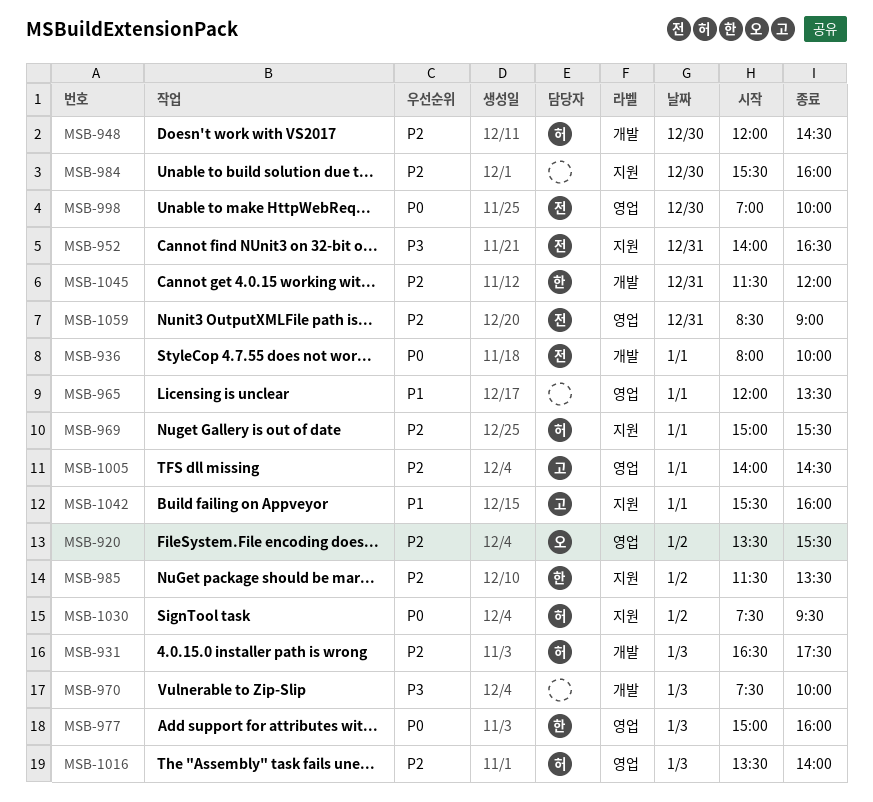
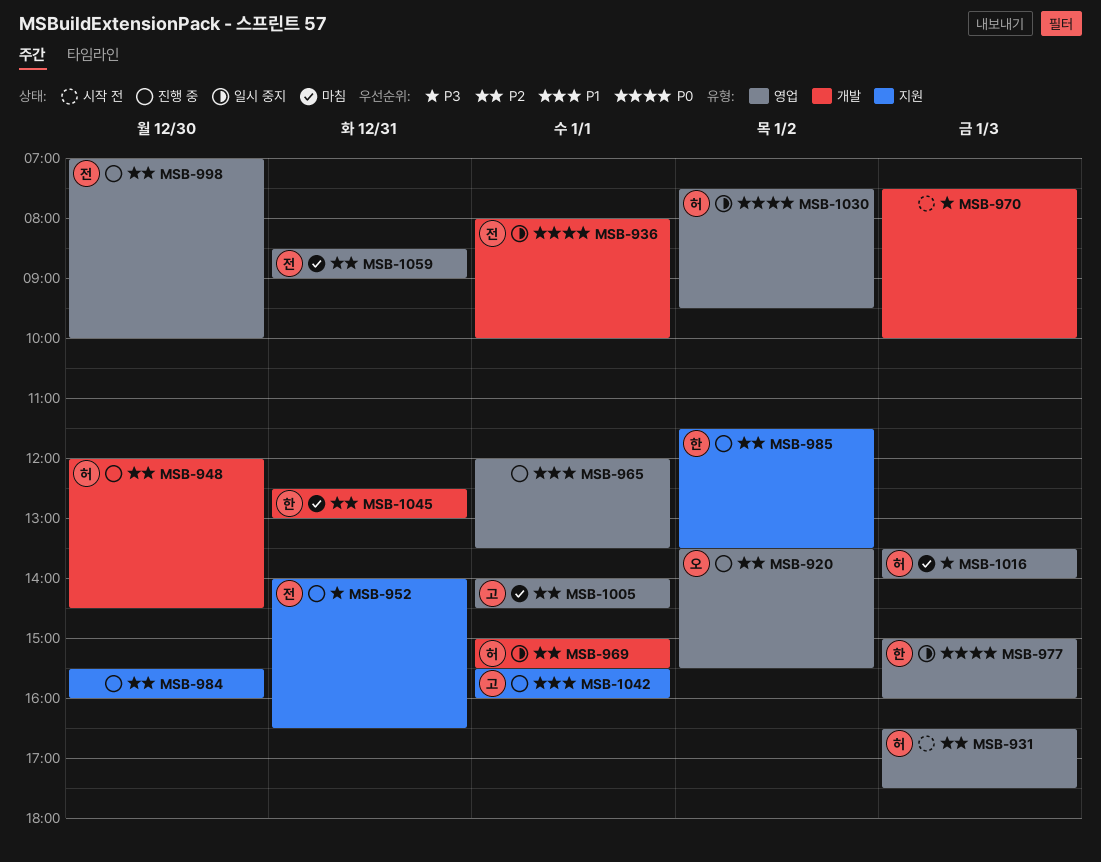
MSB-931, label: 개발 -> 영업
MSB-969, label: 지원 -> 개발
MSB-998, priority: P0 -> P2
MSB-1016, priority: P2 -> P3
MSB-1030, label: 지원 -> 영업
MSB-1045, begins: 11:30 -> 12:30
MSB-1045, ends: 12:00 -> 13:00

